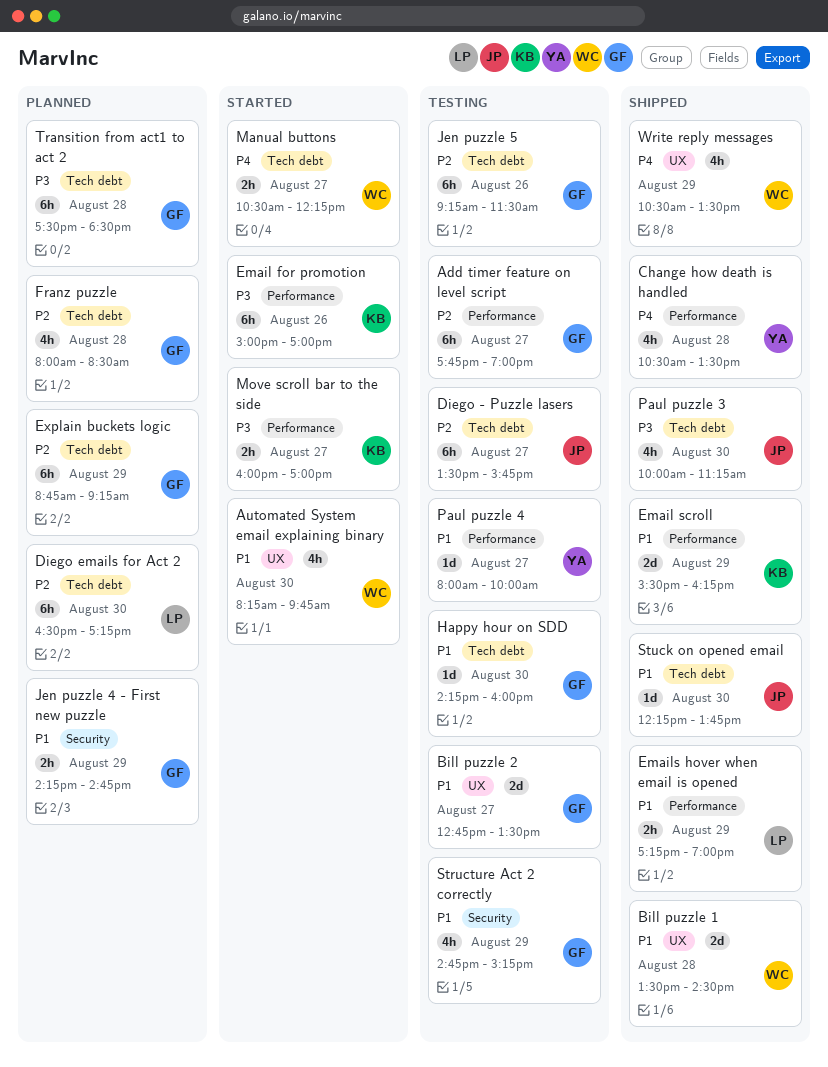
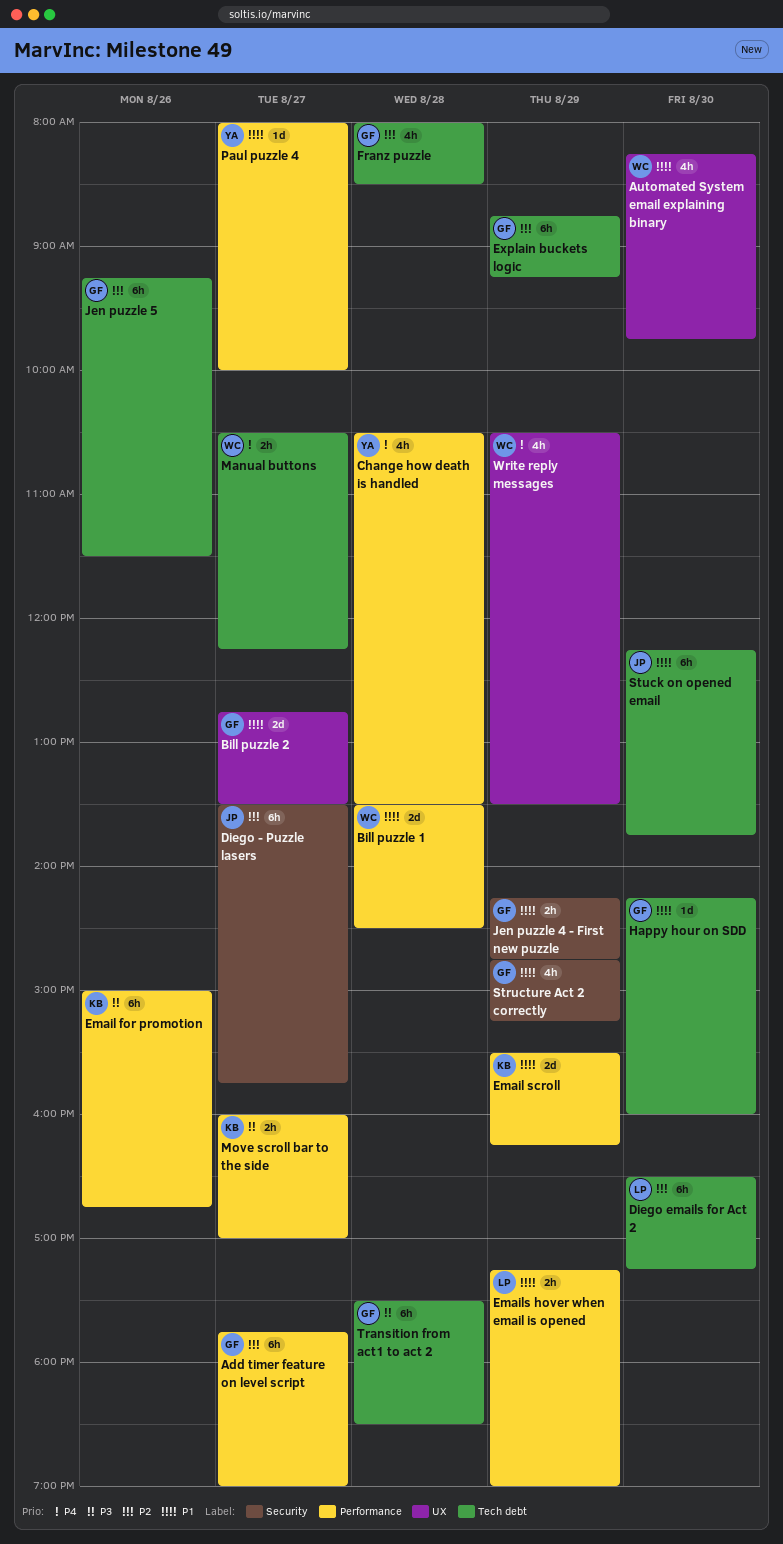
Bill puzzle 1, label: UX -> Performance
Diego - Puzzle lasers, label: Tech debt -> Security
Email for promotion, ends: 17:00 -> 16:45
Paul puzzle 3: present -> none
Stuck on opened email, estimate: 1d -> 6h

